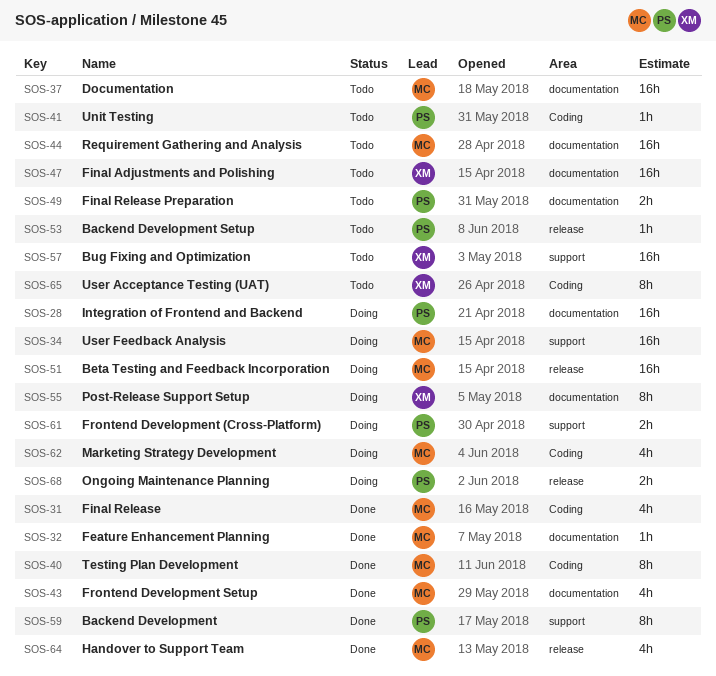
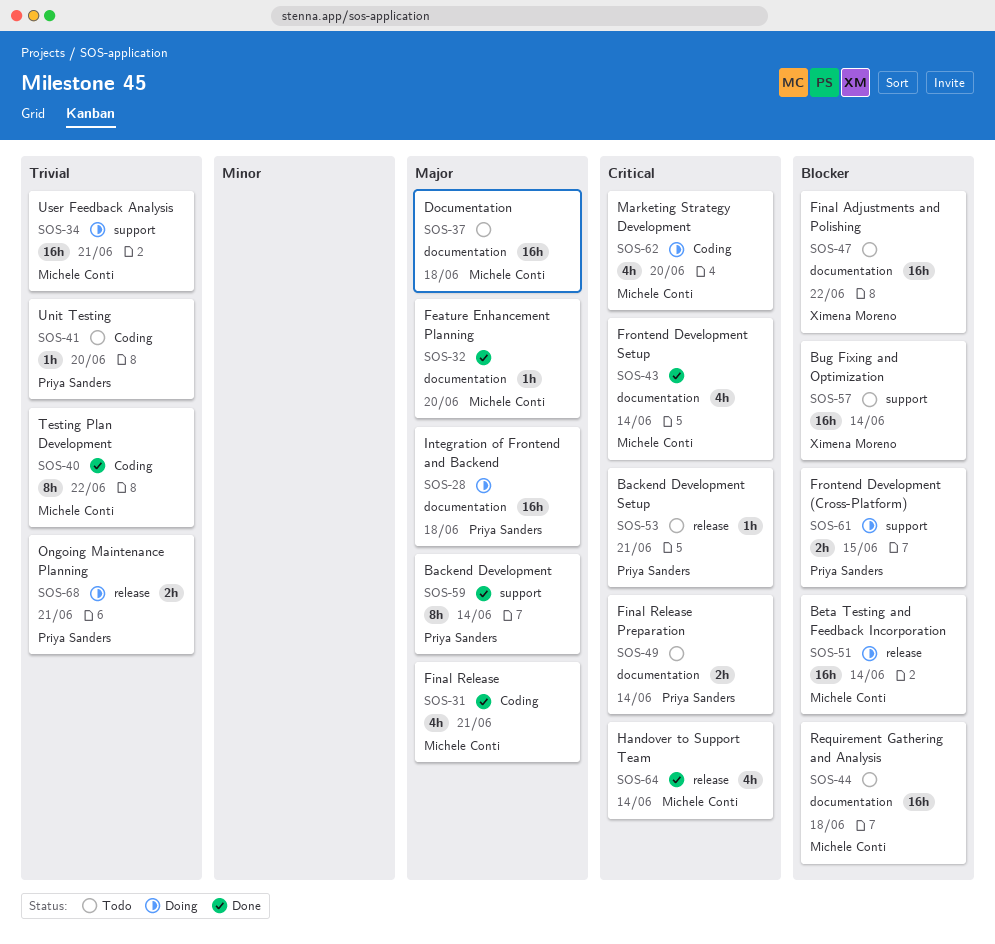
SOS-55: present -> none
SOS-65: present -> none

